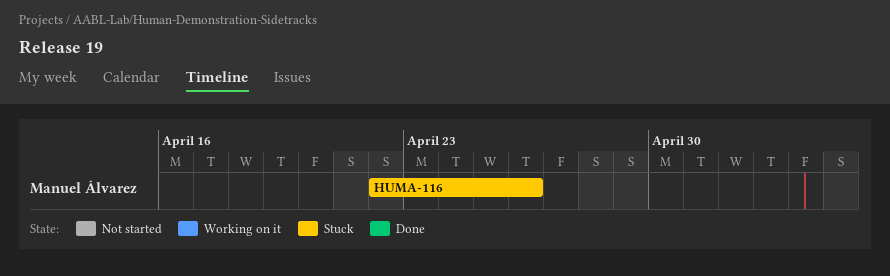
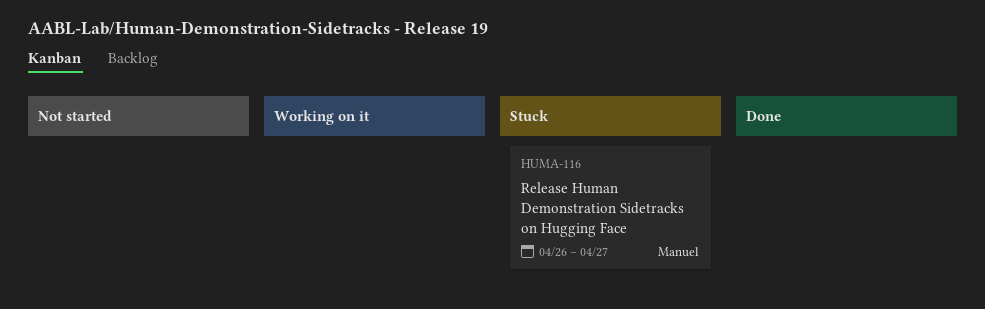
HUMA-116, start: Apr 22 -> Apr 26
HUMA-116, due: Apr 26 -> Apr 27

